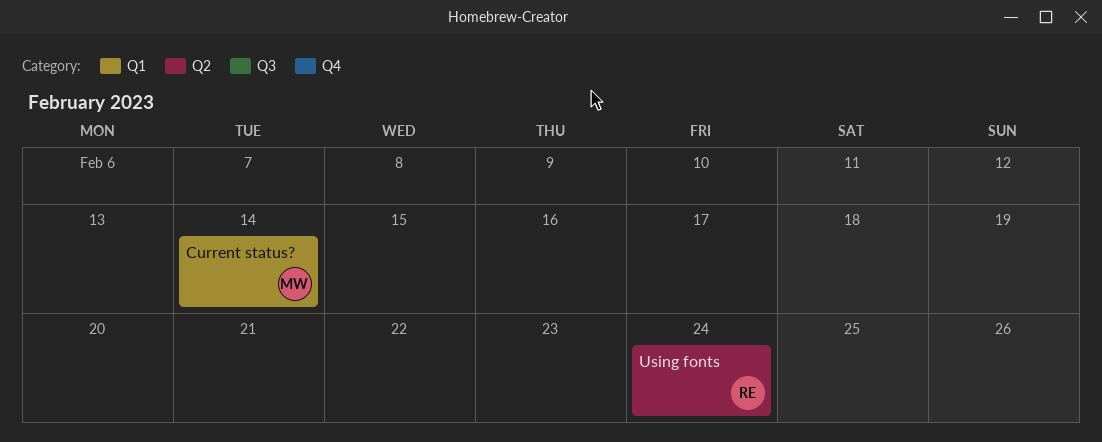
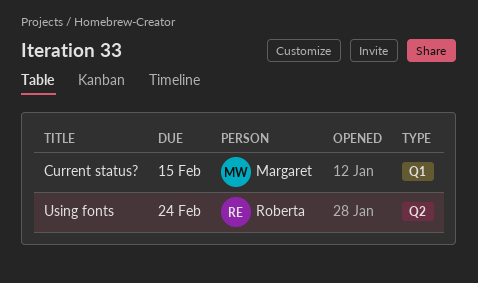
Current status?, due: Feb 14 -> Feb 15

